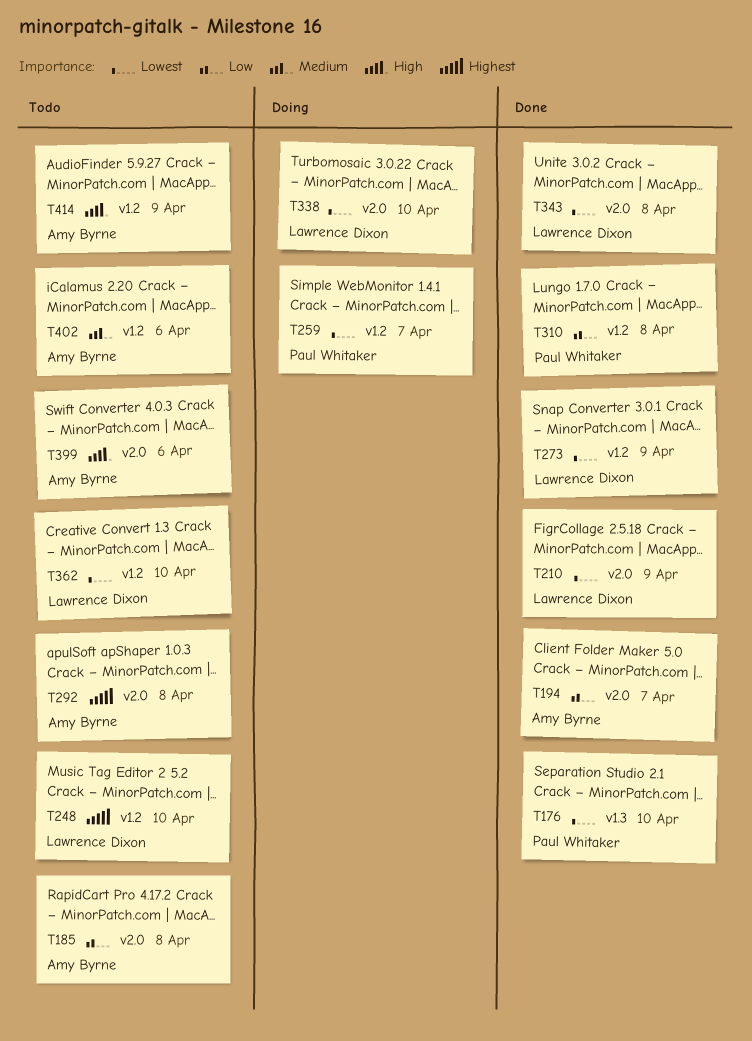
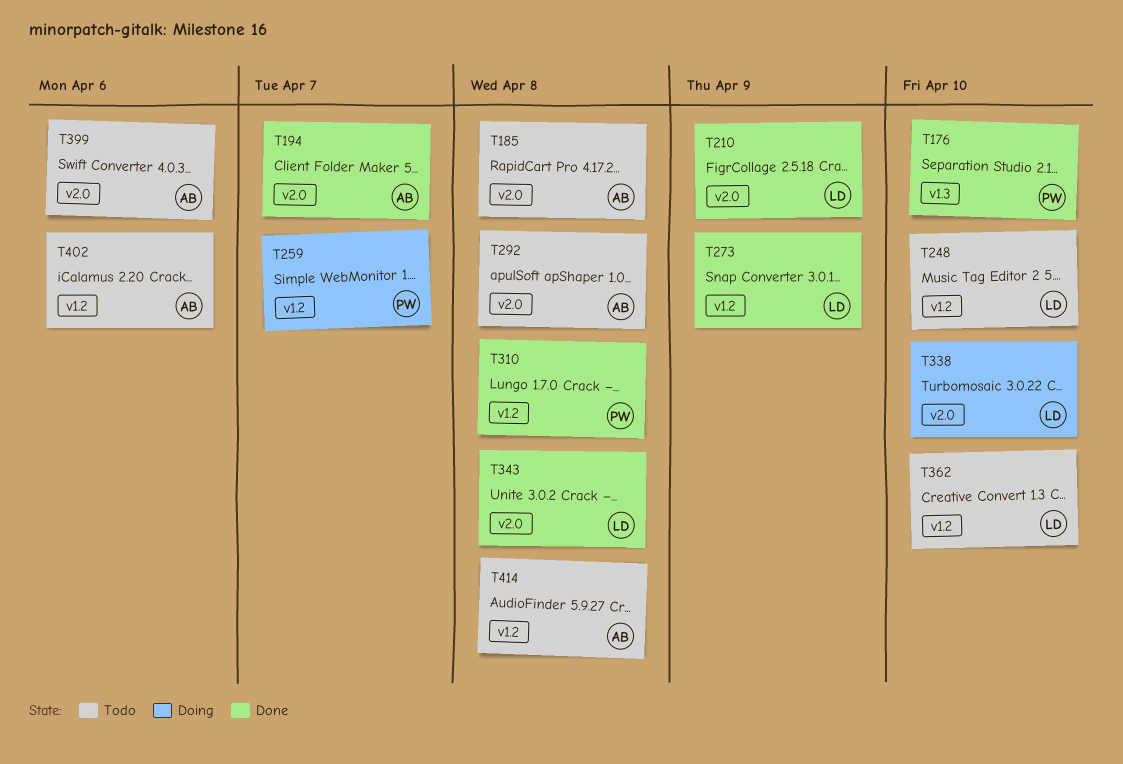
T414, due: Apr 9 -> Apr 8

